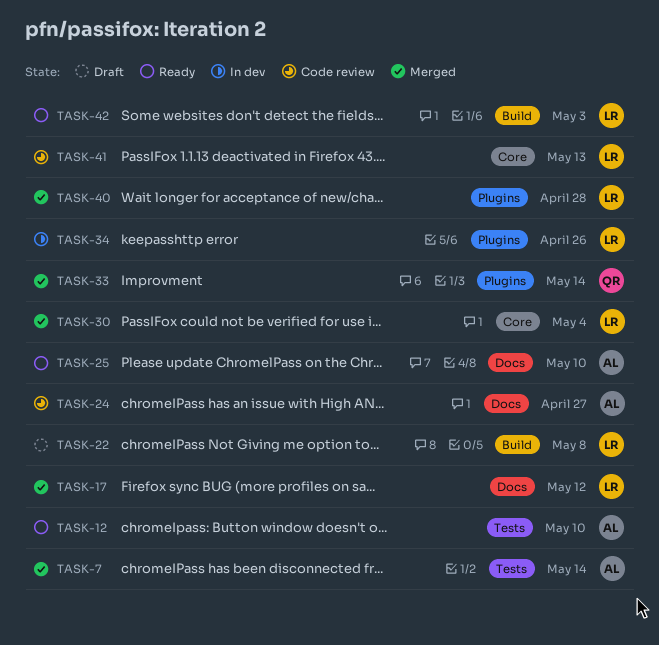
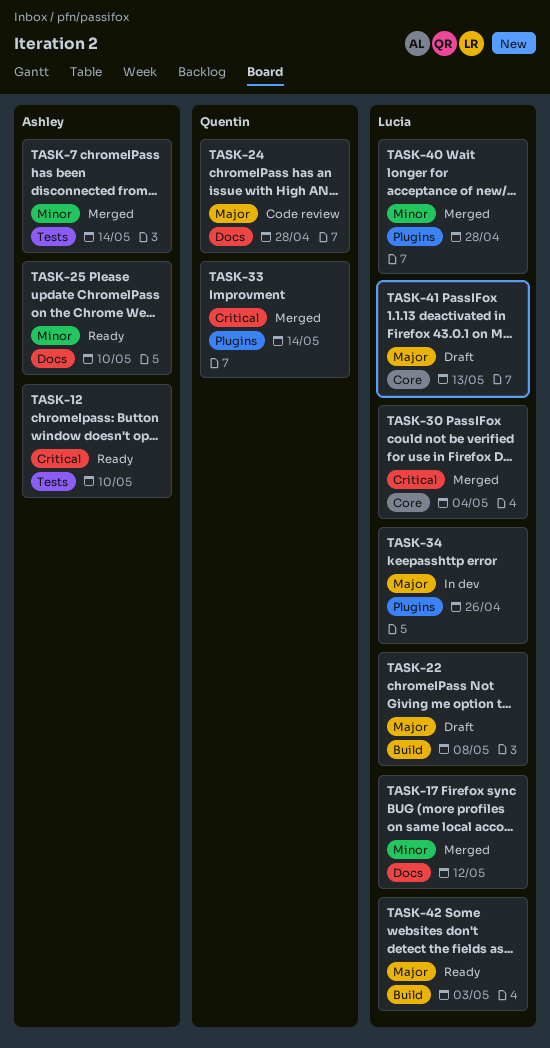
TASK-24, owner: Ashley -> Quentin
TASK-24, due: Apr 27 -> Apr 28
TASK-41, status: Code review -> Draft

